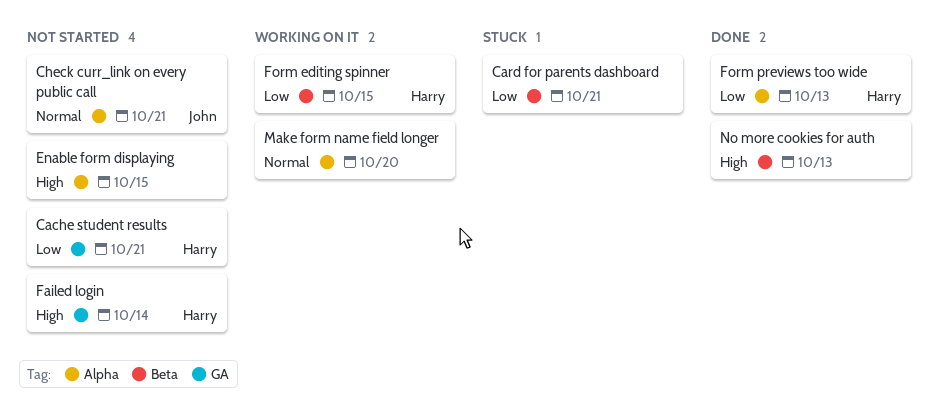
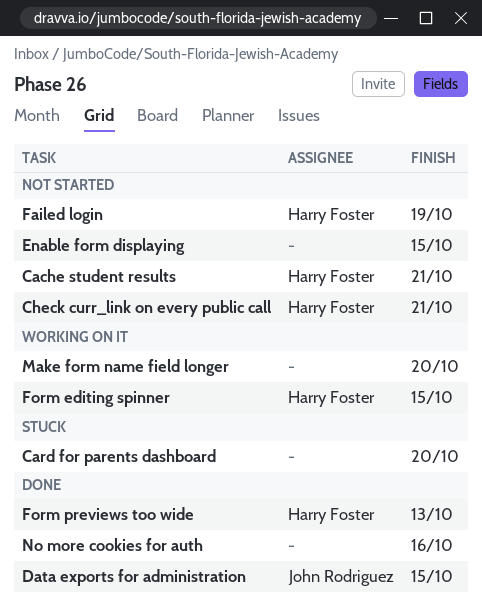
Card for parents dashboard, due: Oct 21 -> Oct 20
Check curr_link on every public call, owner: John Rodriguez -> Harry Foster
Data exports for administration: none -> present
Failed login, due: Oct 14 -> Oct 19
No more cookies for auth, due: Oct 13 -> Oct 16

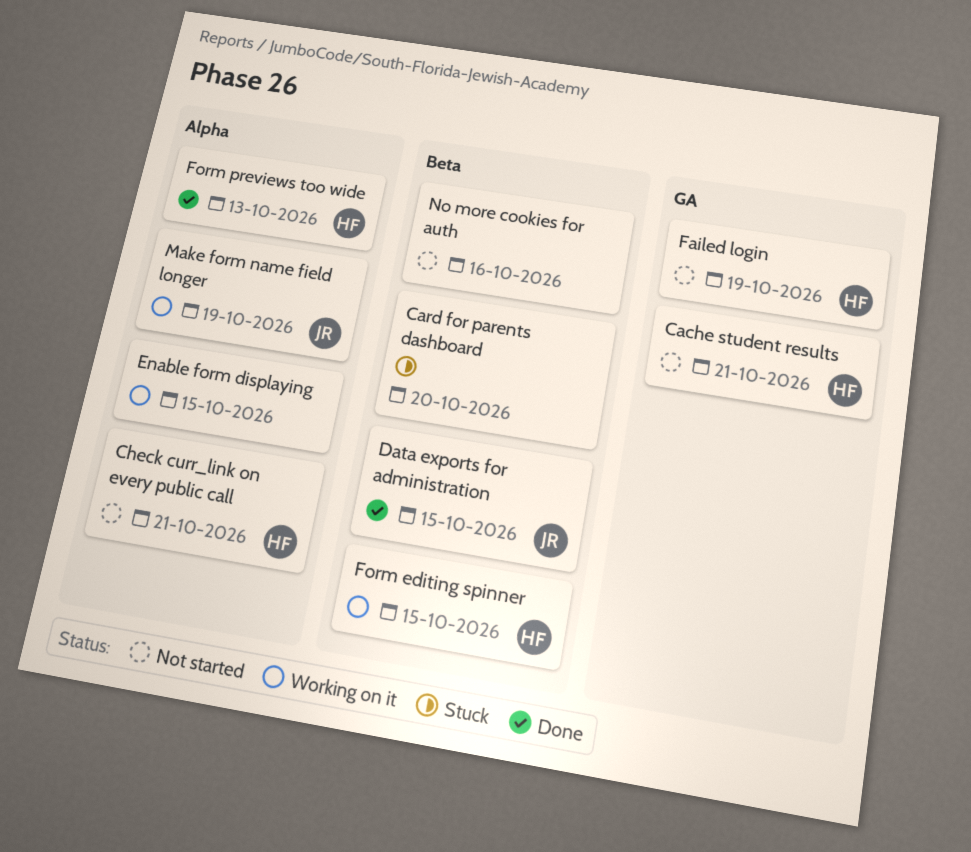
Enable form displaying, status: Not started -> Working on it
Make form name field longer, owner: none -> John Rodriguez
Make form name field longer, due: Oct 20 -> Oct 19
No more cookies for auth, status: Done -> Not started

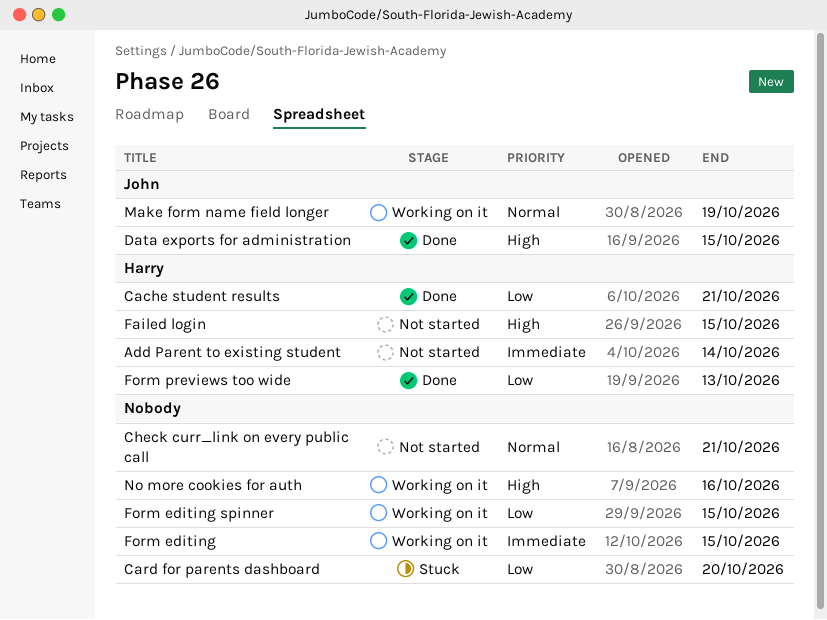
Add Parent to existing student: none -> present
Cache student results, status: Not started -> Done
Check curr_link on every public call, owner: Harry -> none
Enable form displaying: present -> none
Failed login, due: Oct 19 -> Oct 15
Form editing: none -> present
Form editing spinner, owner: Harry -> none
No more cookies for auth, status: Not started -> Working on it

